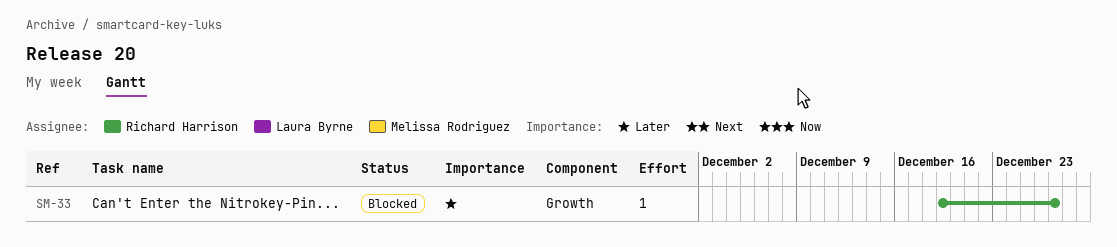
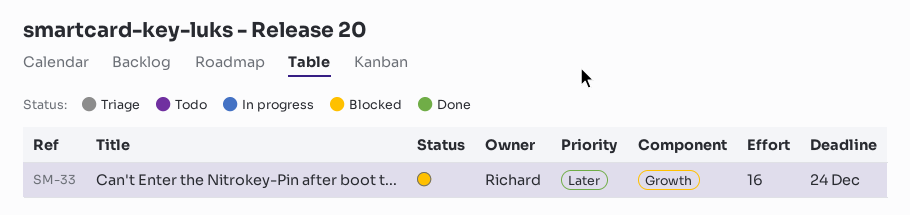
SM-33, estimate: 1 -> 16
SM-33, due: Dec 27 -> Dec 24

